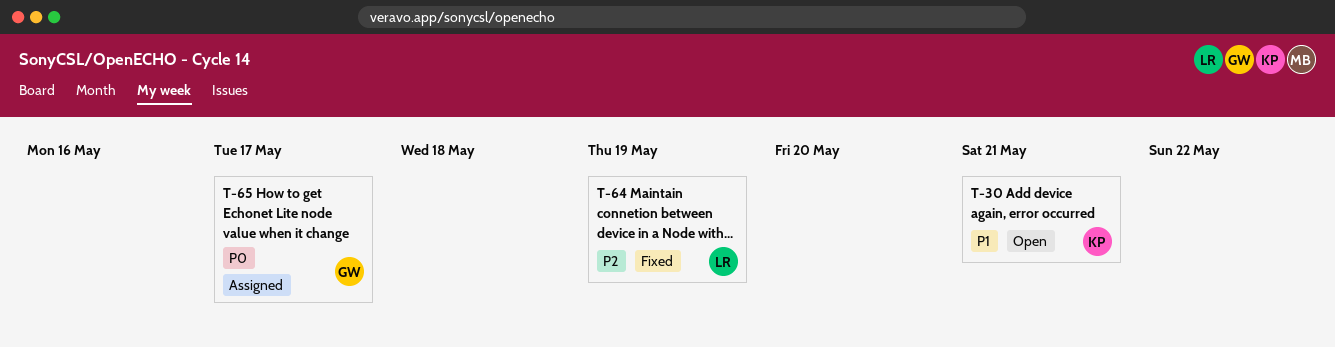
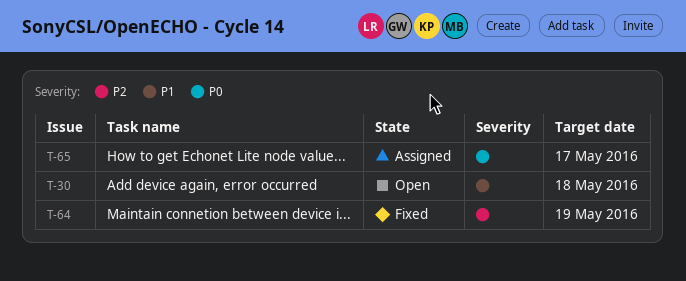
T-30, due: May 21 -> May 18

